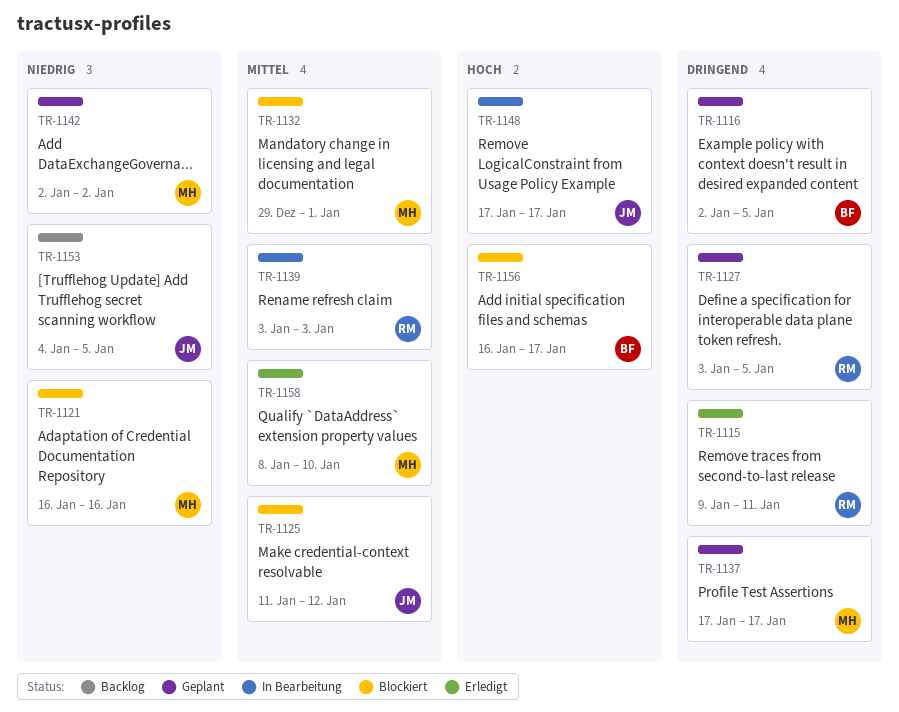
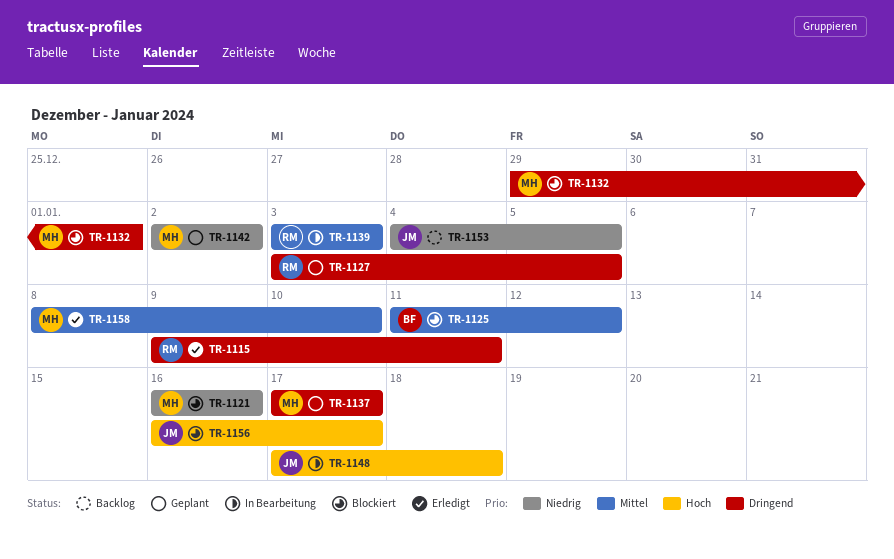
TR-1116: present -> none
TR-1125, owner: JM -> BF
TR-1132, priority: Mittel -> Dringend
TR-1148, due: Jan 17 -> Jan 18
TR-1156, owner: BF -> JM

